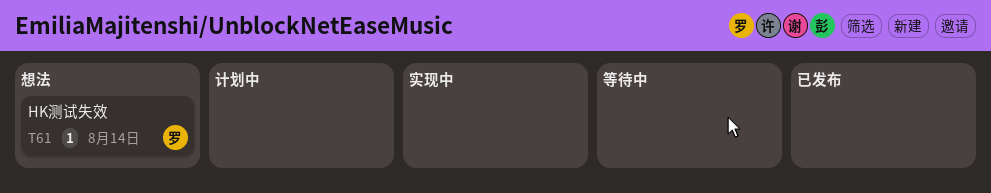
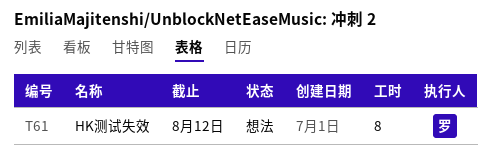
T61, estimate: 1 -> 8
T61, due: Aug 14 -> Aug 12

